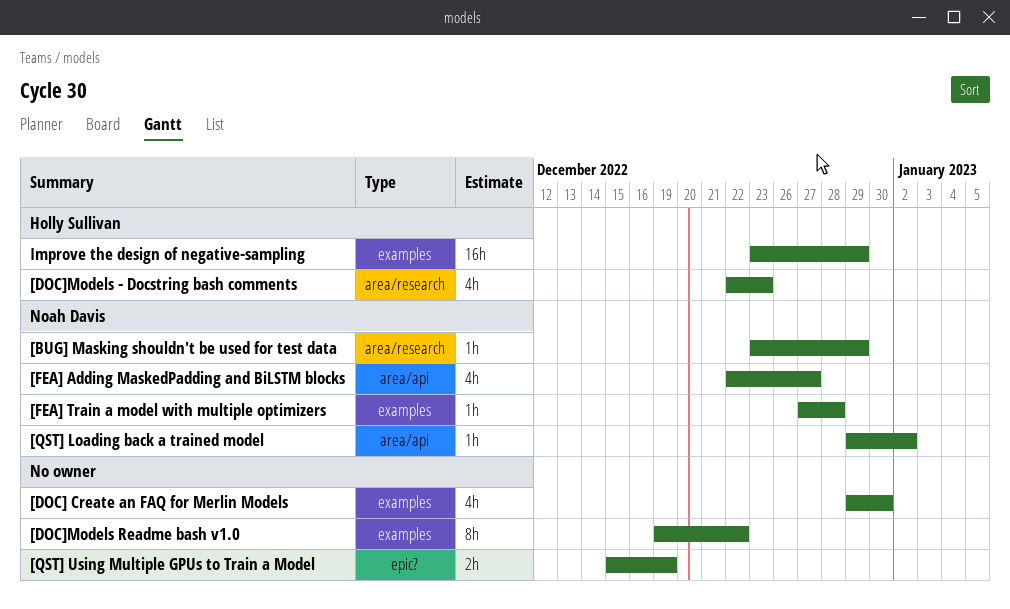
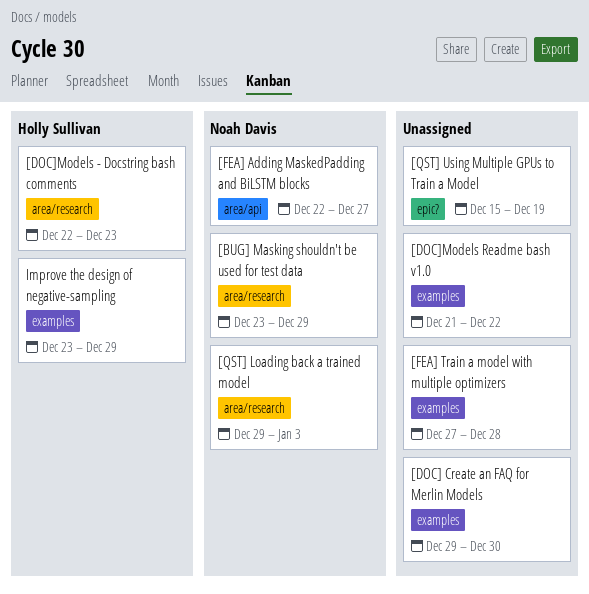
[DOC]Models Readme bash v1.0, start: Dec 19 -> Dec 21
[FEA] Train a model with multiple optimizers, owner: Noah Davis -> none
[QST] Loading back a trained model, label: area/api -> area/research
[QST] Loading back a trained model, due: Jan 2 -> Jan 3

